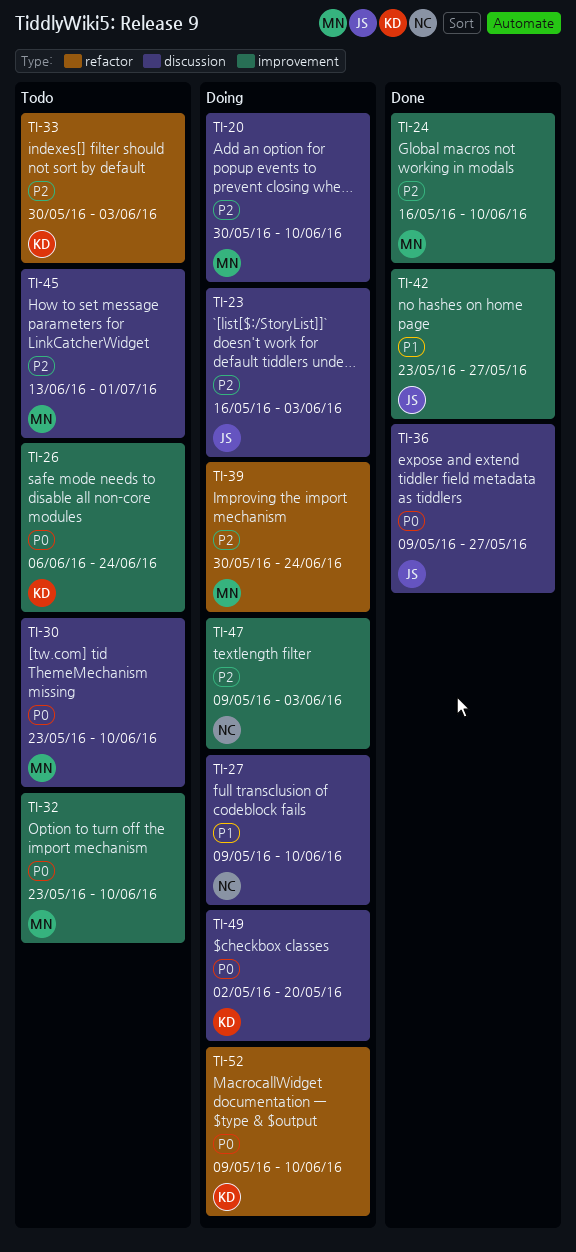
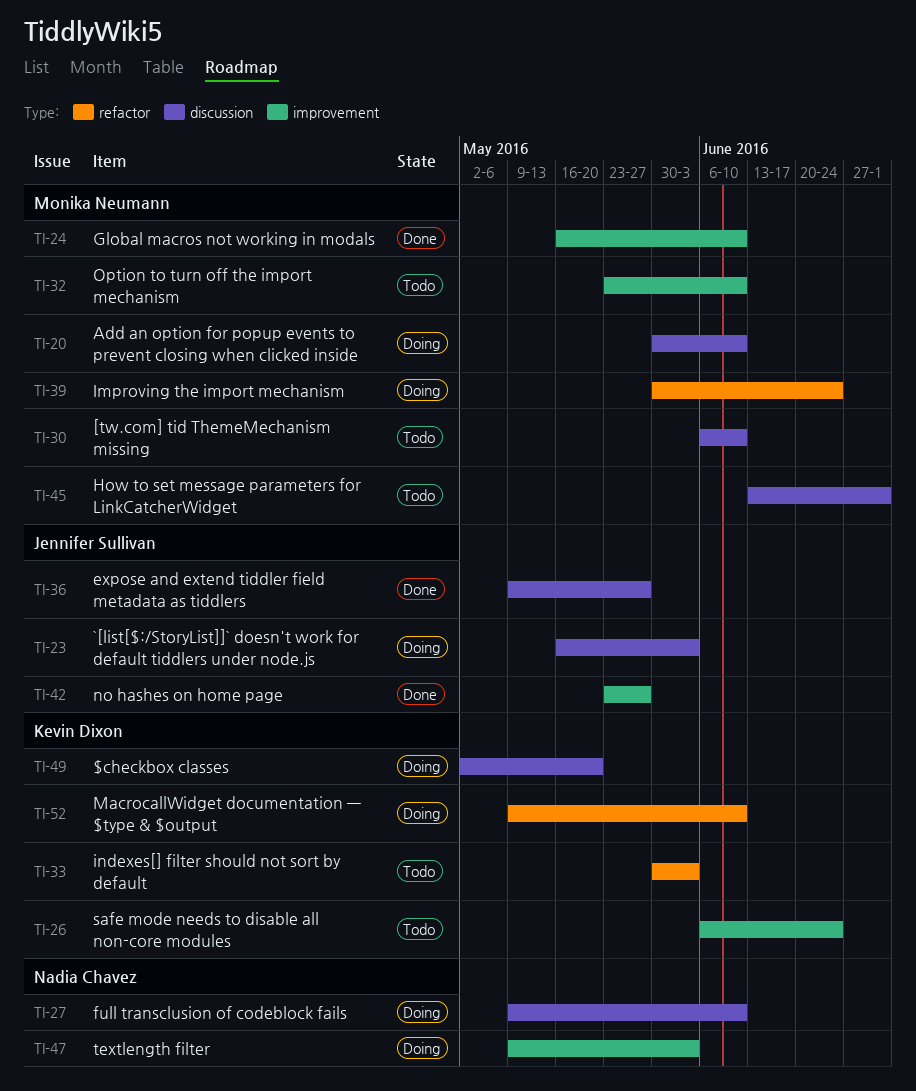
TI-30, start: May 23 -> Jun 6

